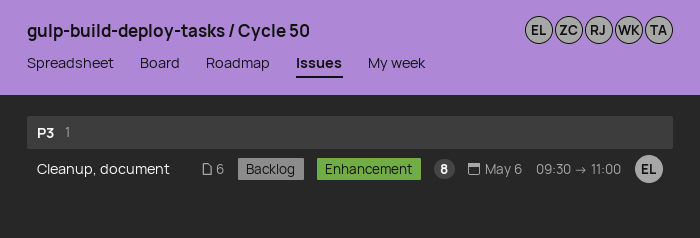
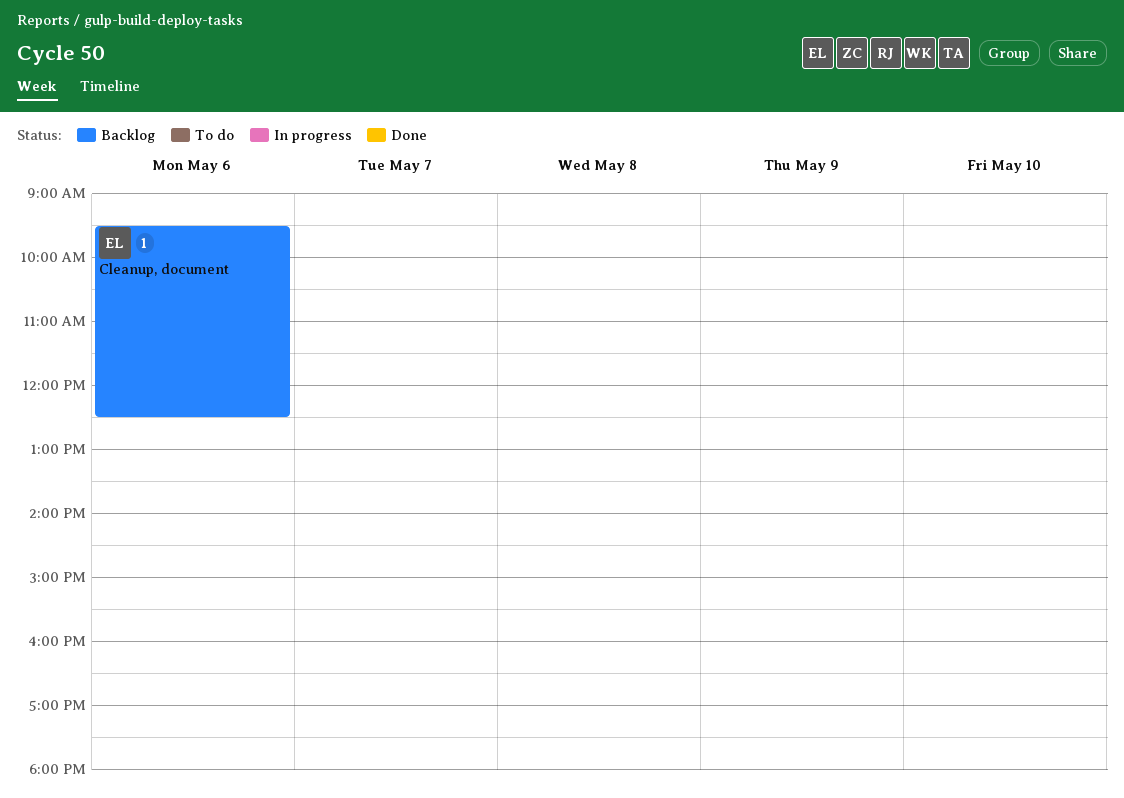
Cleanup, document, estimate: 8 -> 1
Cleanup, document, ends: 11:00 -> 12:30

